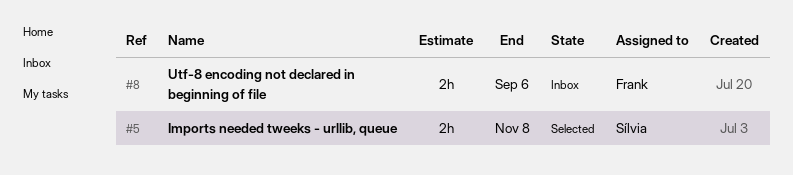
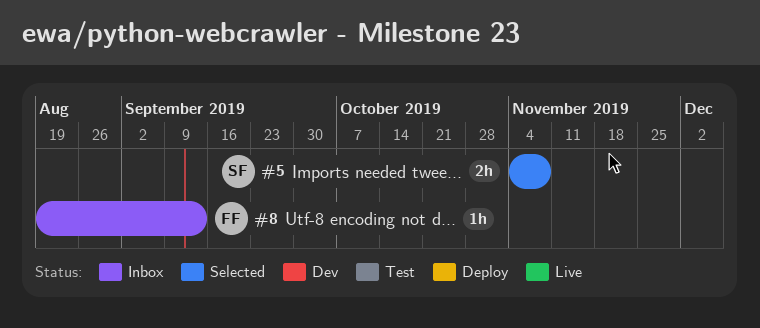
#8, estimate: 2h -> 1h
#8, due: Sep 6 -> Sep 13

